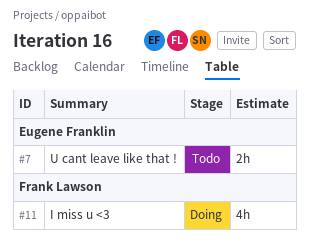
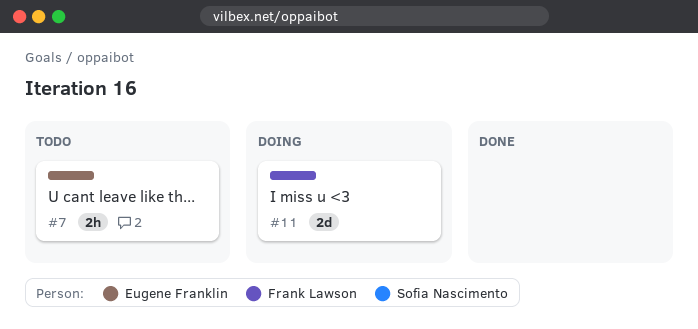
#11, estimate: 4h -> 2d

